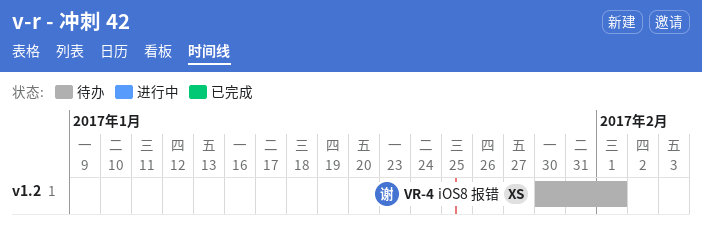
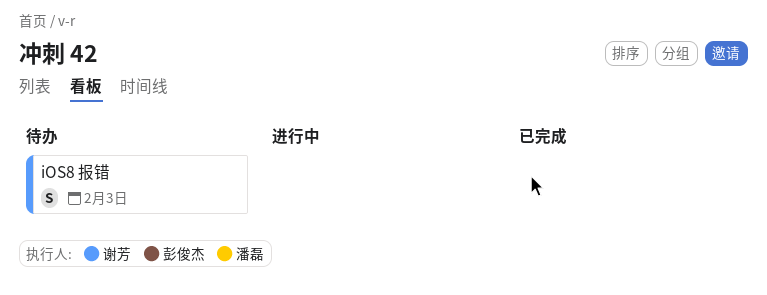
iOS8 报错, estimate: XS -> S
iOS8 报错, due: Feb 1 -> Feb 3

